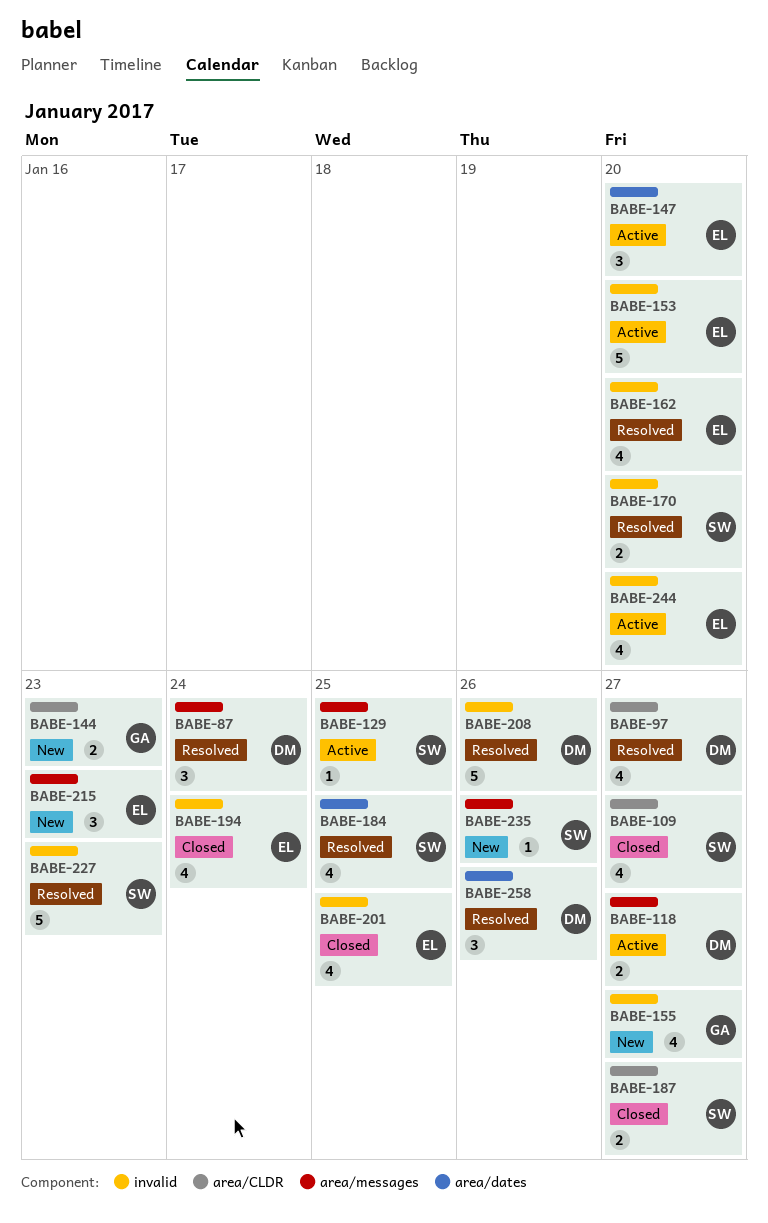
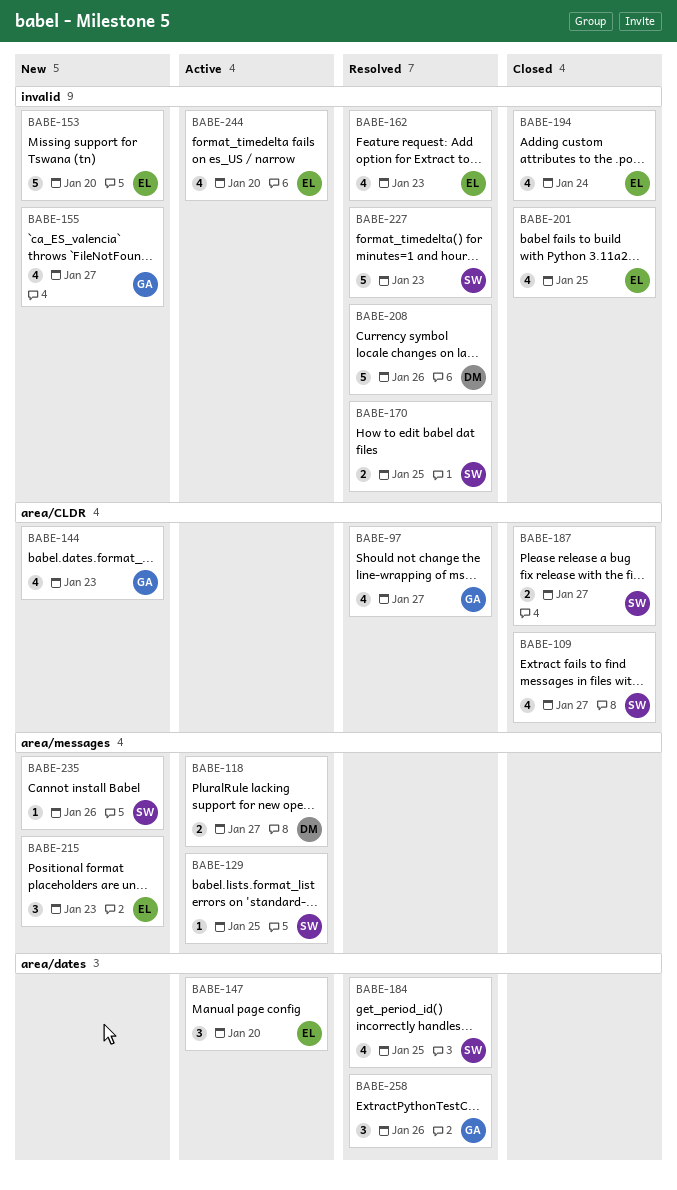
BABE-87: present -> none
BABE-97, owner: DM -> GA
BABE-144, estimate: 2 -> 4
BABE-153, status: Active -> New
BABE-162, due: Jan 20 -> Jan 23
BABE-170, due: Jan 20 -> Jan 25
BABE-258, owner: DM -> GA

